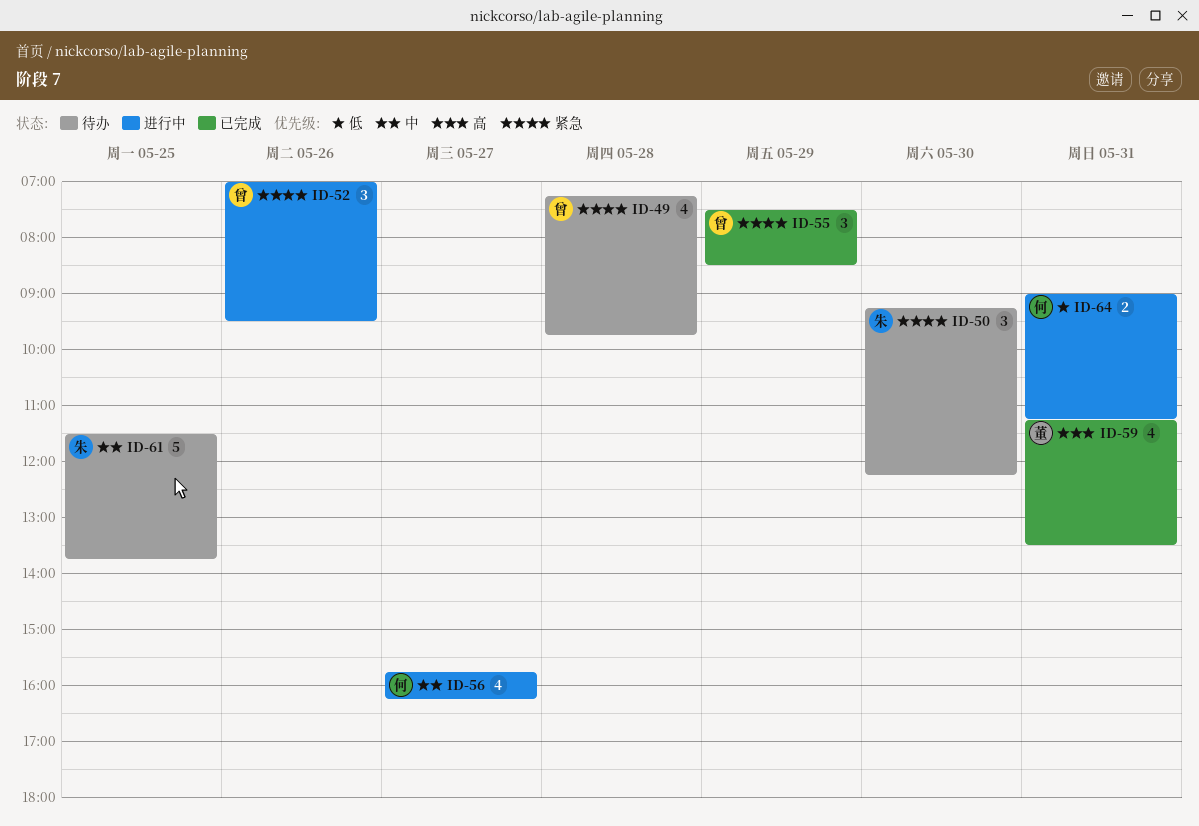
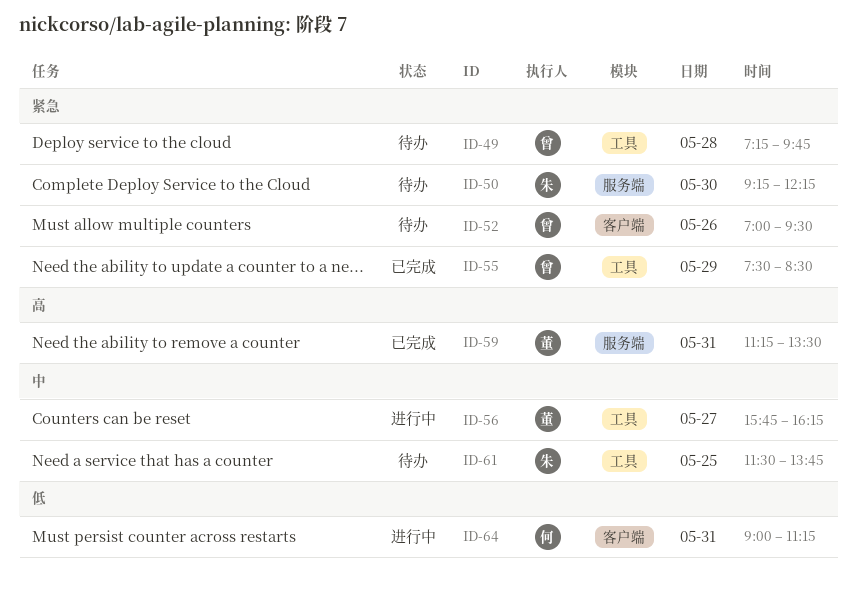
ID-52, status: 进行中 -> 待办
ID-56, owner: 何 -> 董

